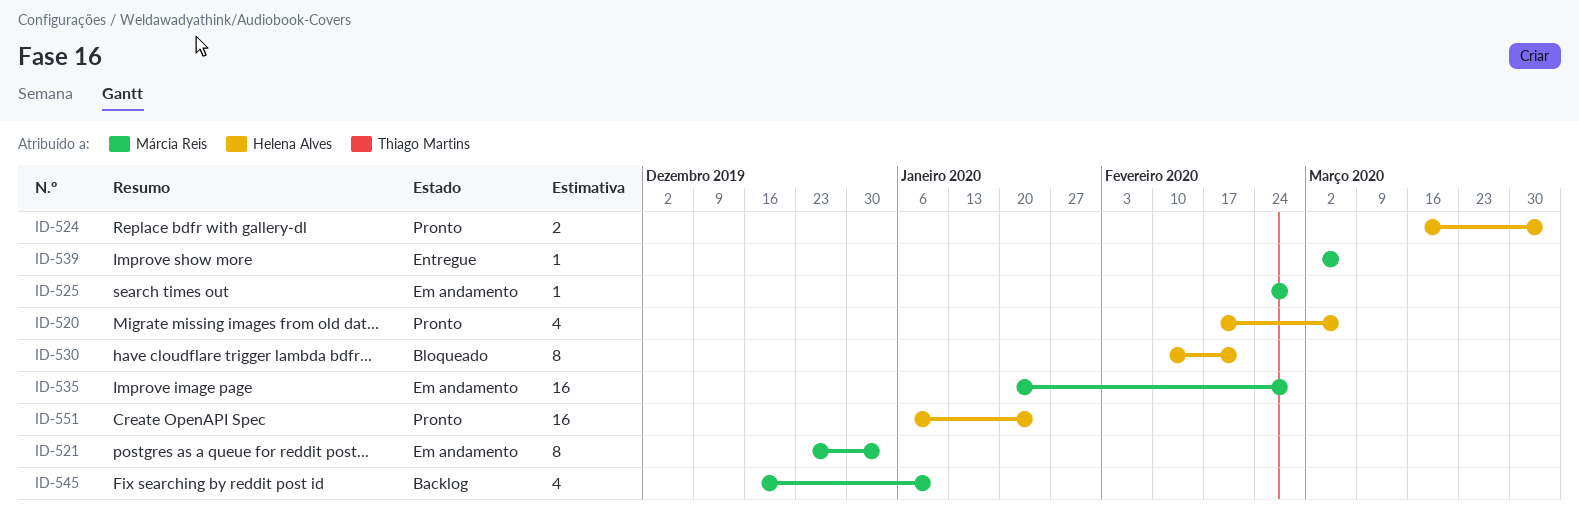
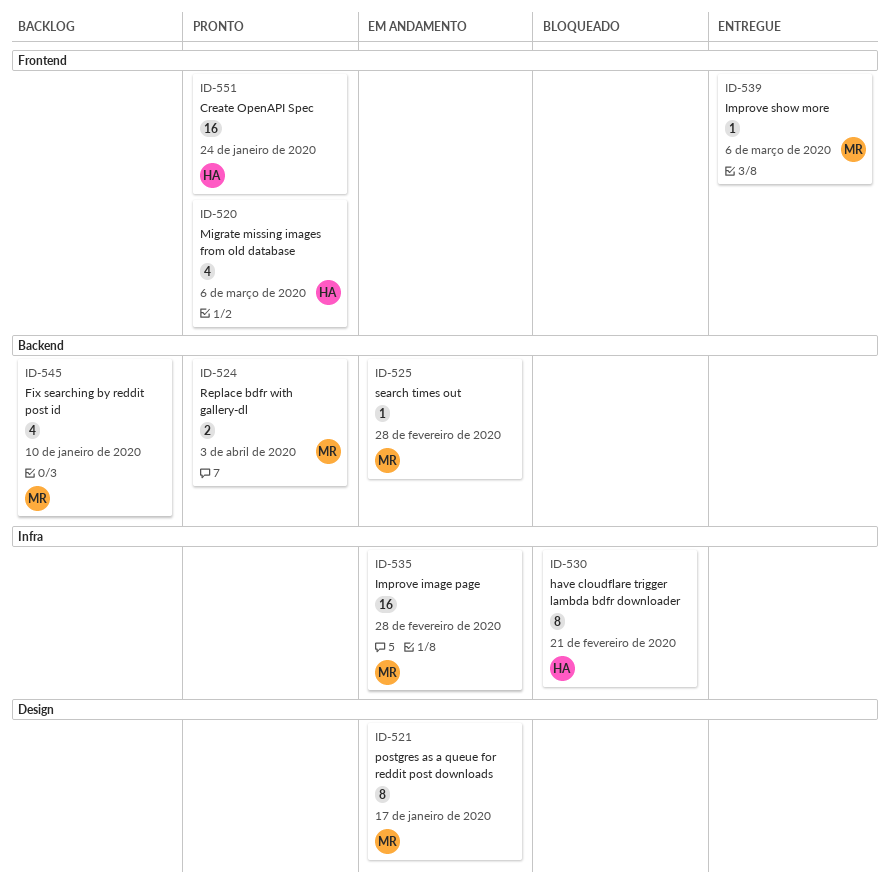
ID-521, due: Jan 3 -> Jan 17
ID-524, owner: Helena Alves -> Márcia Reis

